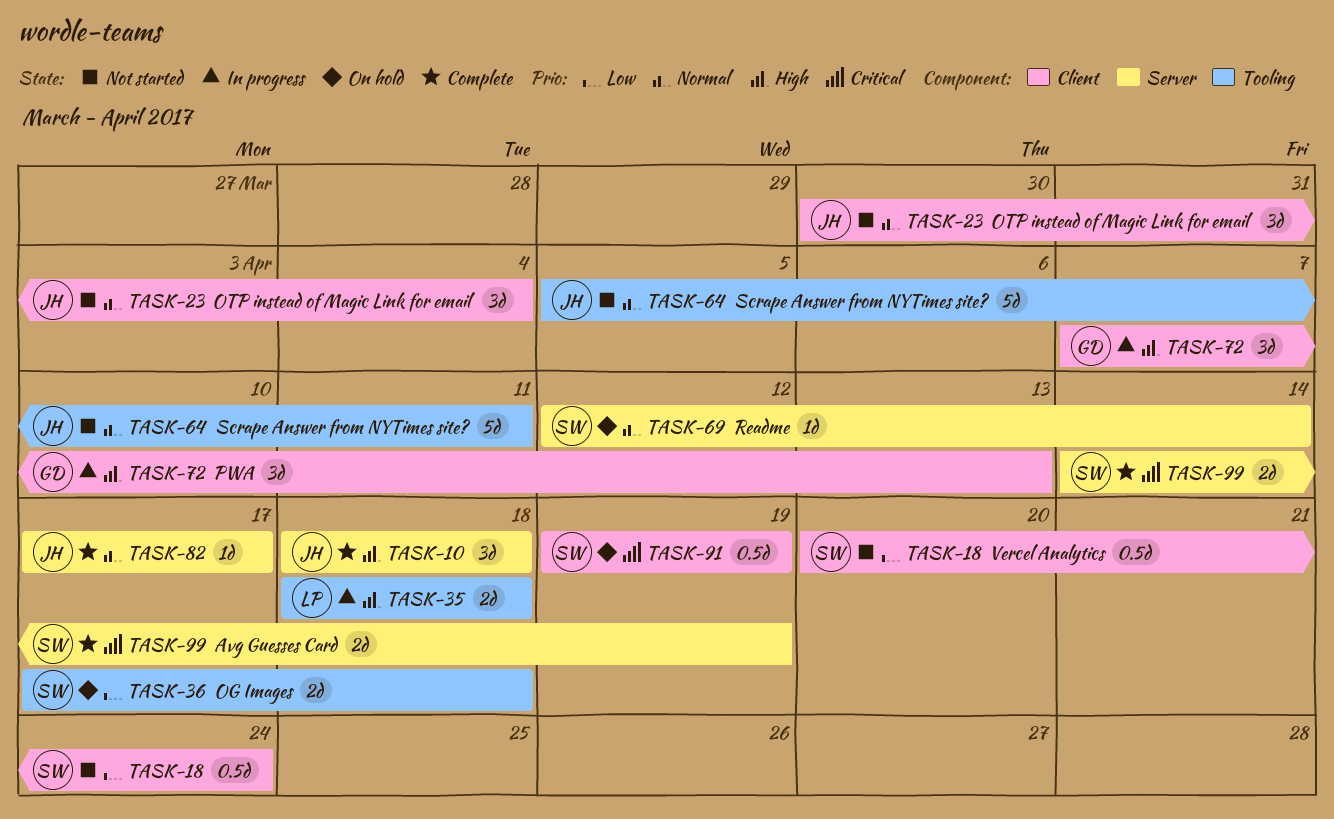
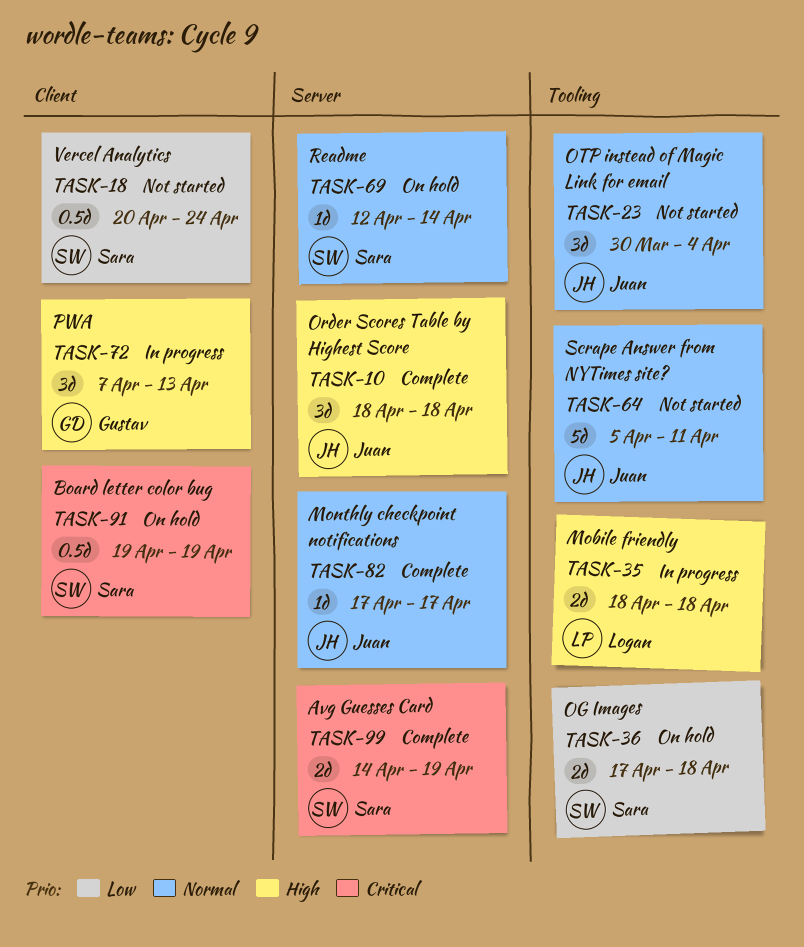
TASK-23, label: Client -> Tooling

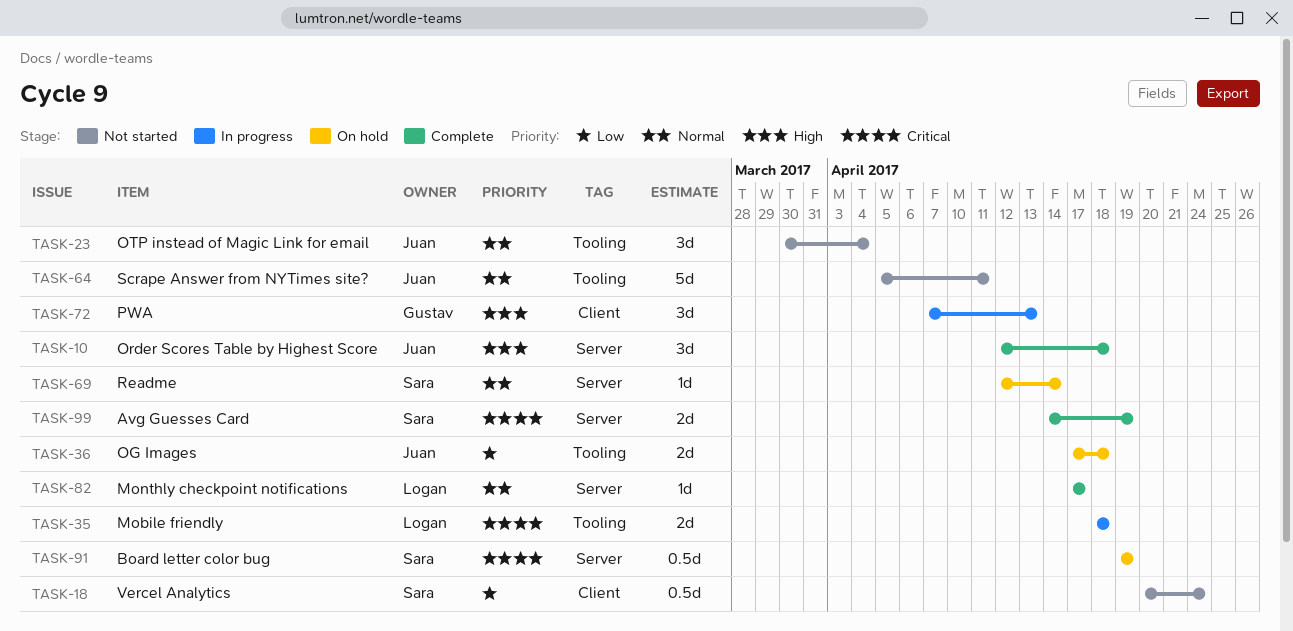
TASK-10, start: Apr 18 -> Apr 12
TASK-35, priority: High -> Critical
TASK-36, owner: Sara -> Juan
TASK-82, owner: Juan -> Logan
TASK-91, label: Client -> Server

